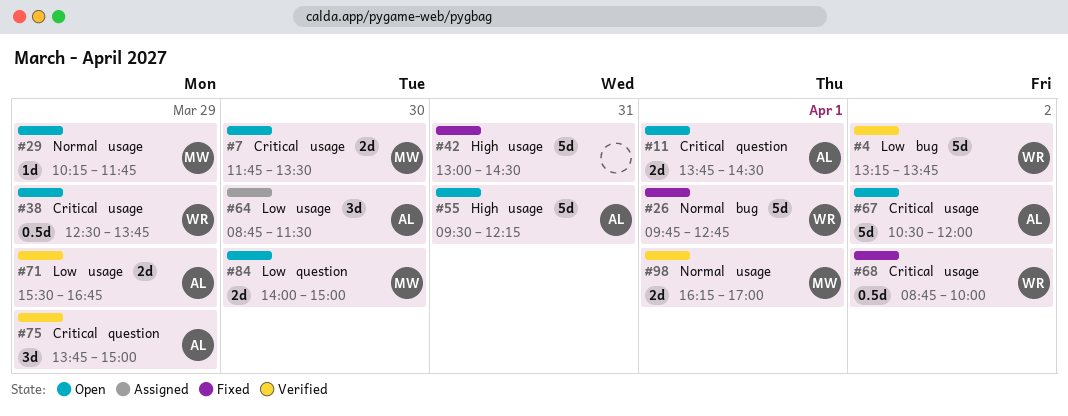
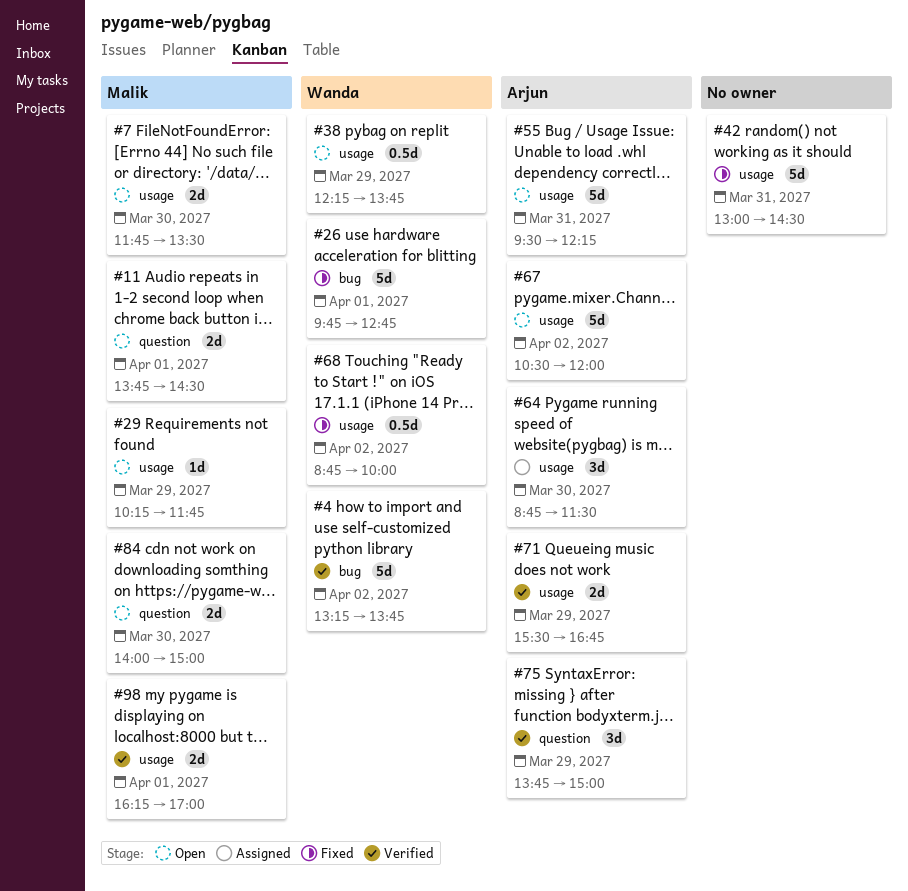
#11, owner: Arjun -> Malik
#38, begins: 12:30 -> 12:15

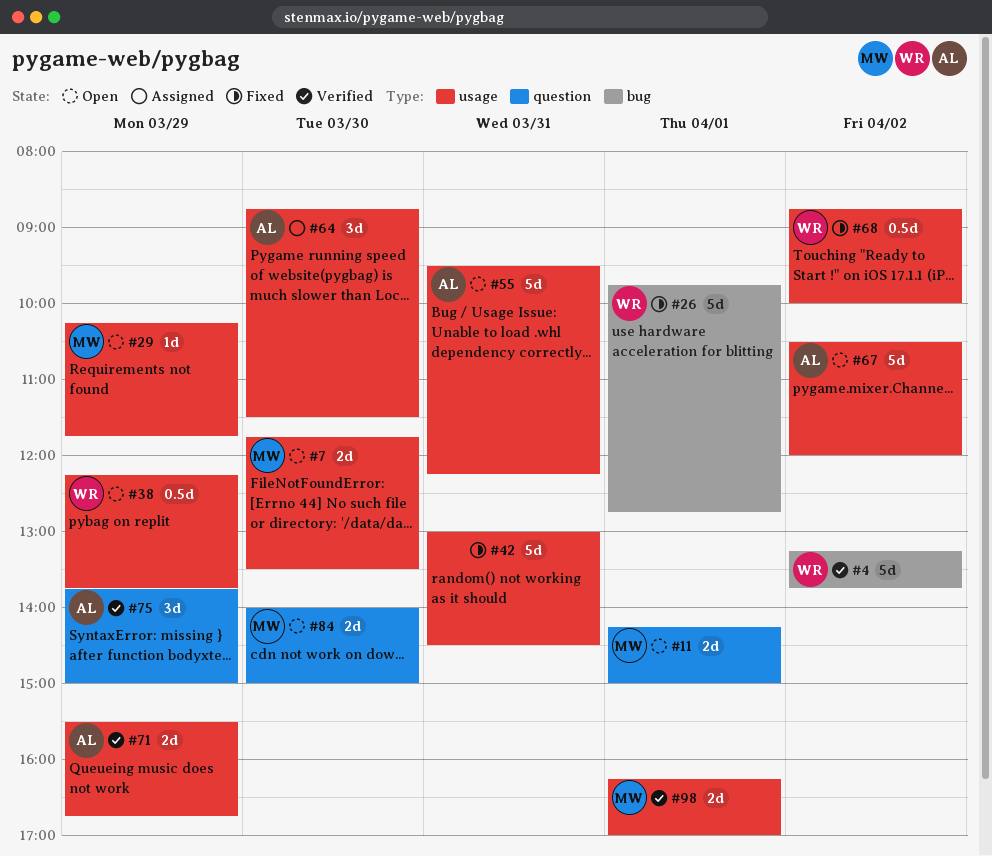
#11, begins: 13:45 -> 14:15
#11, ends: 14:30 -> 15:00

